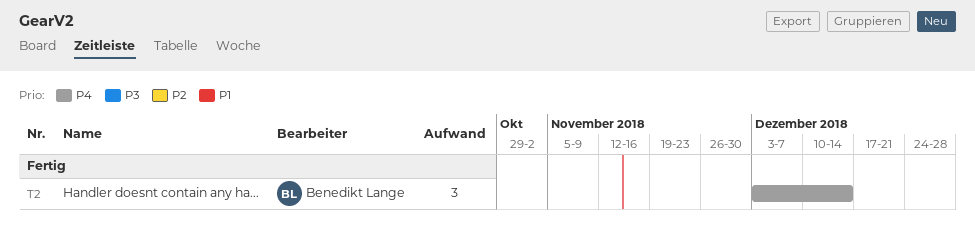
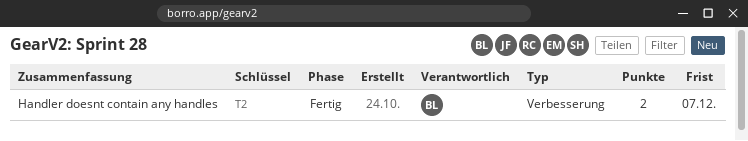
T2, estimate: 3 -> 2
T2, due: Dec 14 -> Dec 7

